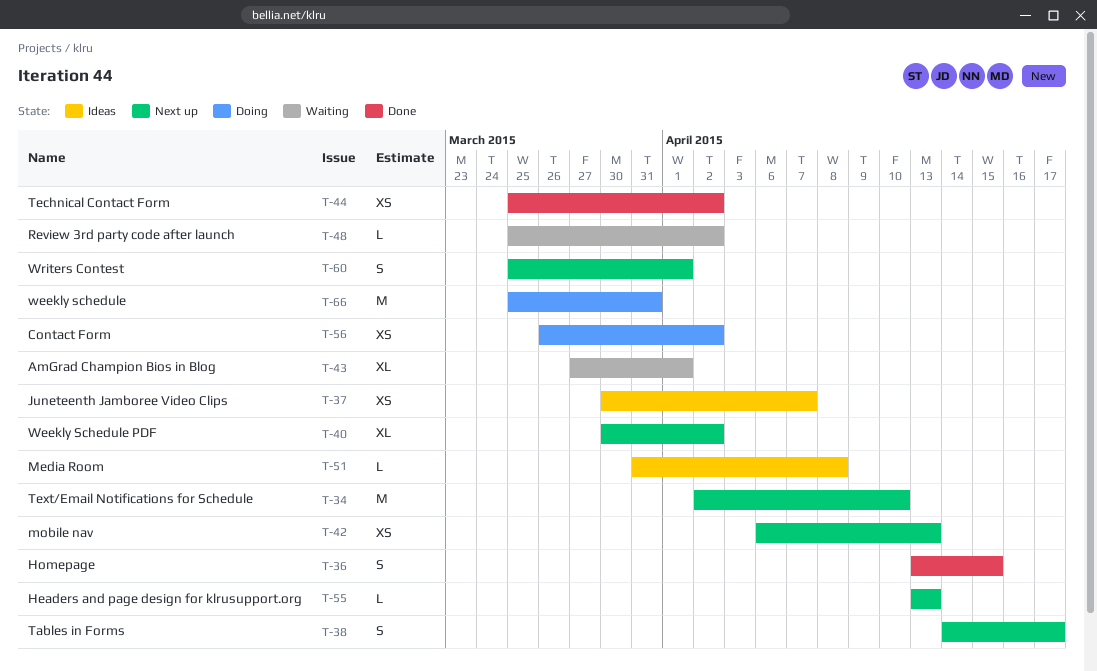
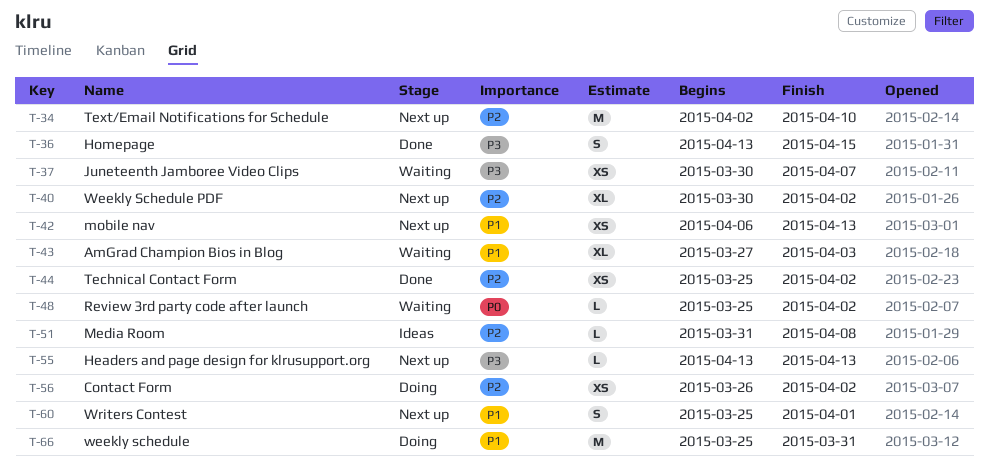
T-37, status: Ideas -> Waiting
T-38: present -> none
T-43, due: Apr 1 -> Apr 3

